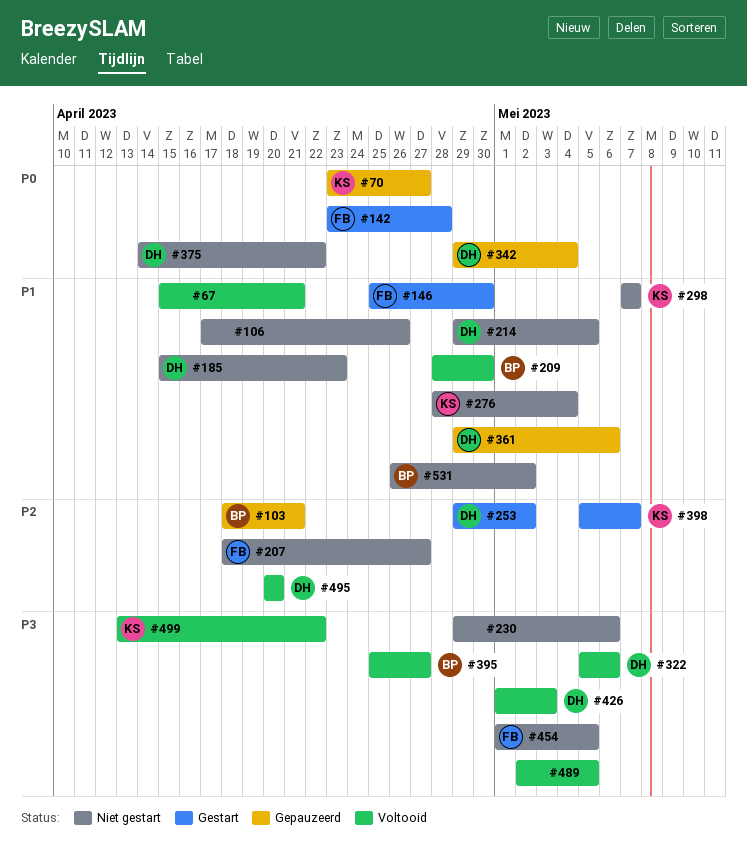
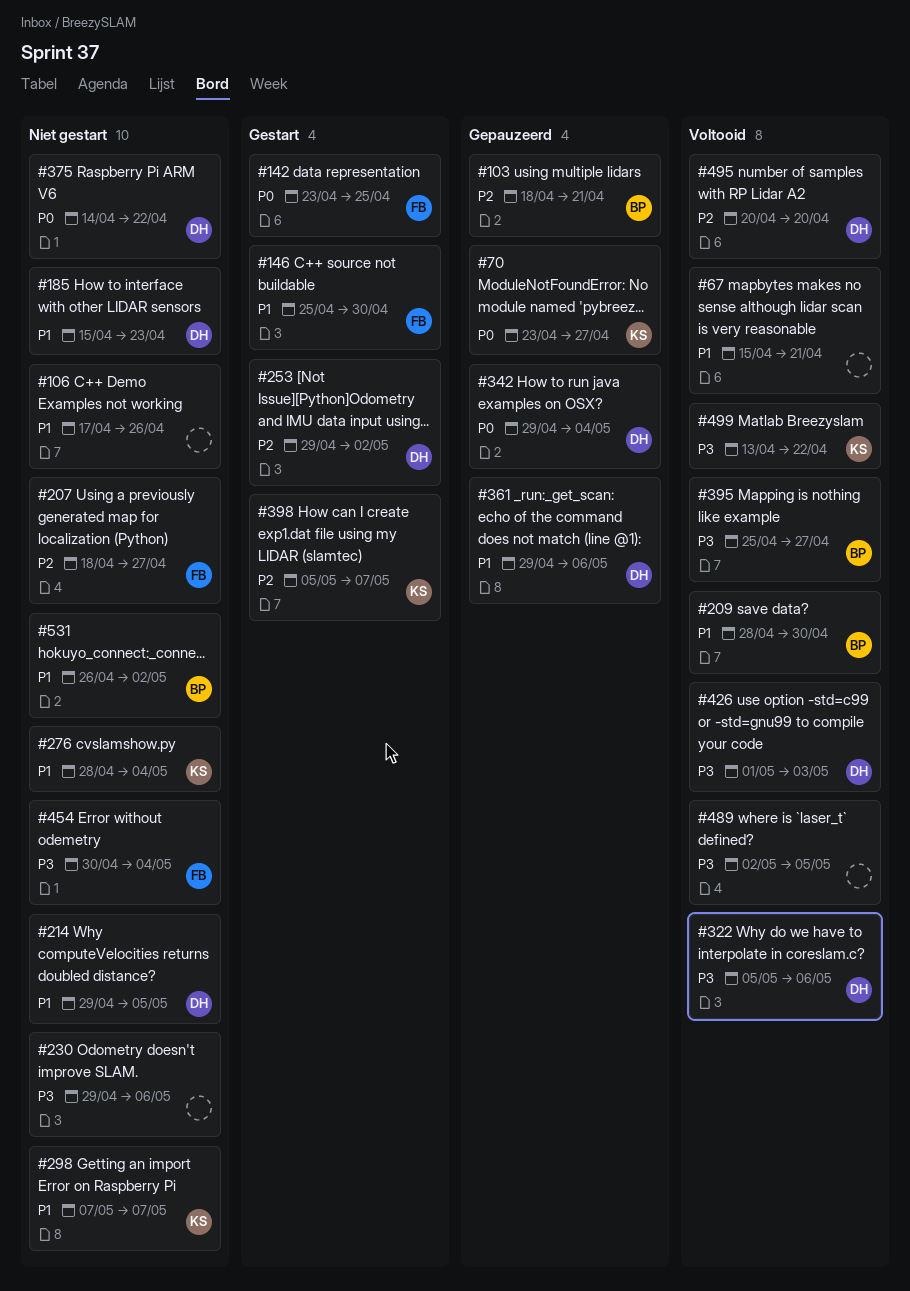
#142, due: Apr 28 -> Apr 25
#454, start: May 1 -> Apr 30
#454, due: May 5 -> May 4

